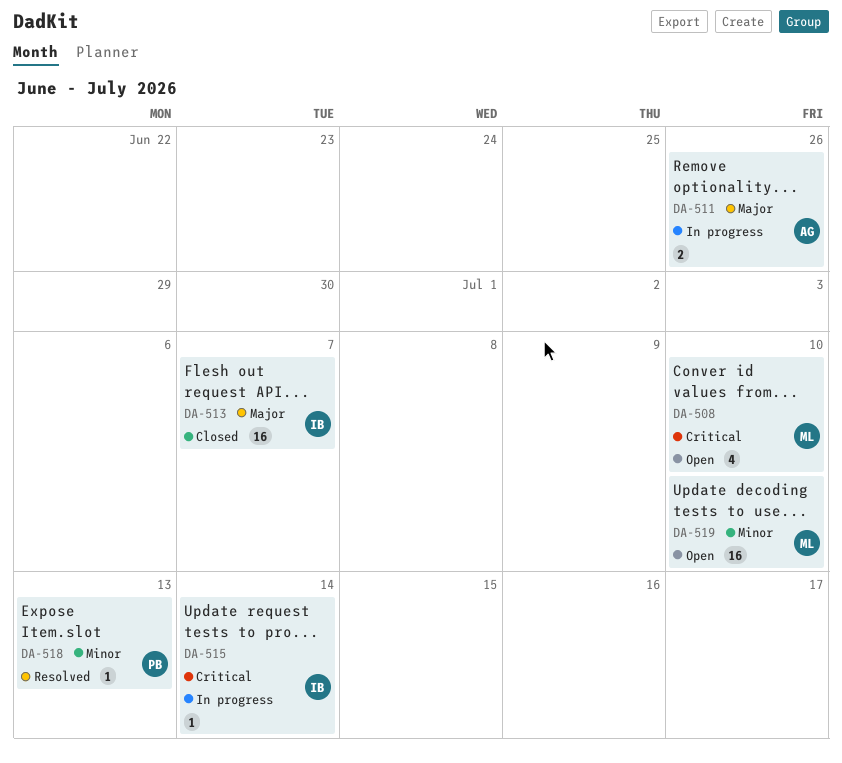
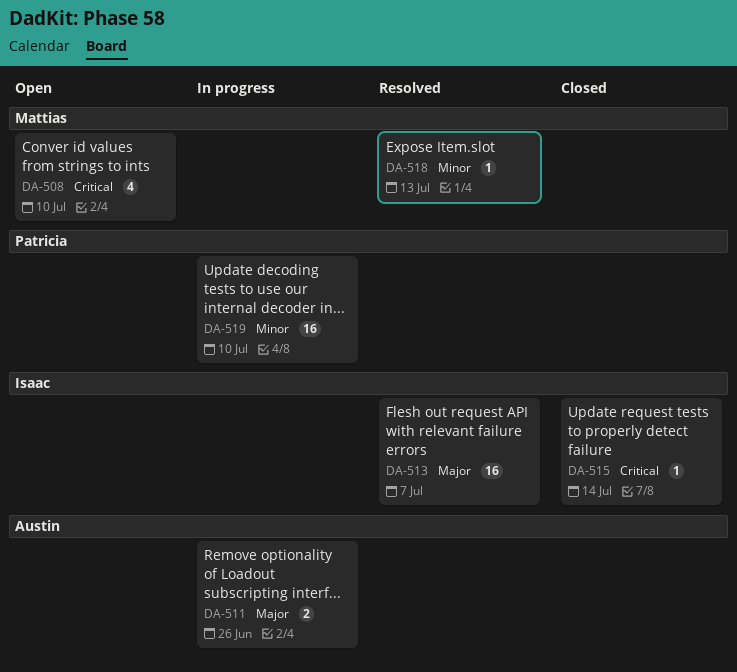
DA-513, status: Closed -> Resolved
DA-515, status: In progress -> Closed
DA-518, owner: Patricia -> Mattias
DA-519, status: Open -> In progress
DA-519, owner: Mattias -> Patricia

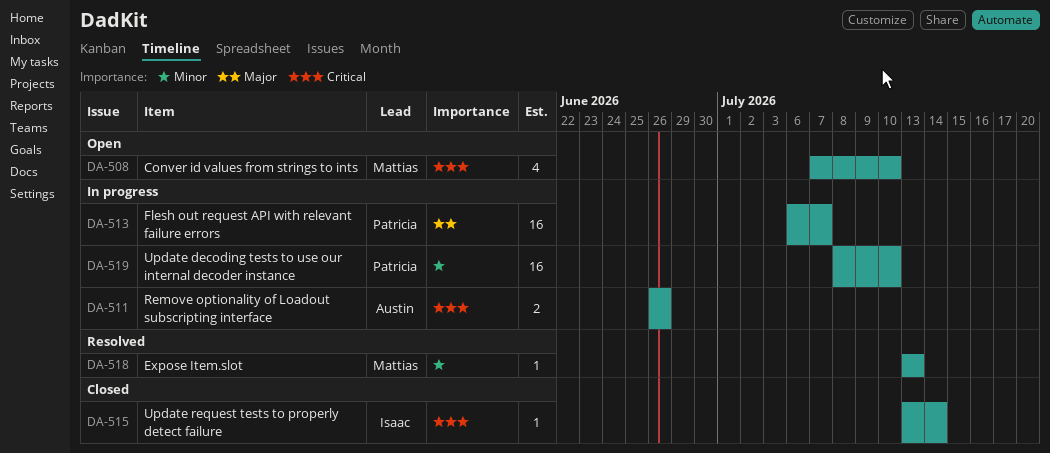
DA-511, priority: Major -> Critical
DA-513, status: Resolved -> In progress
DA-513, owner: Isaac -> Patricia

